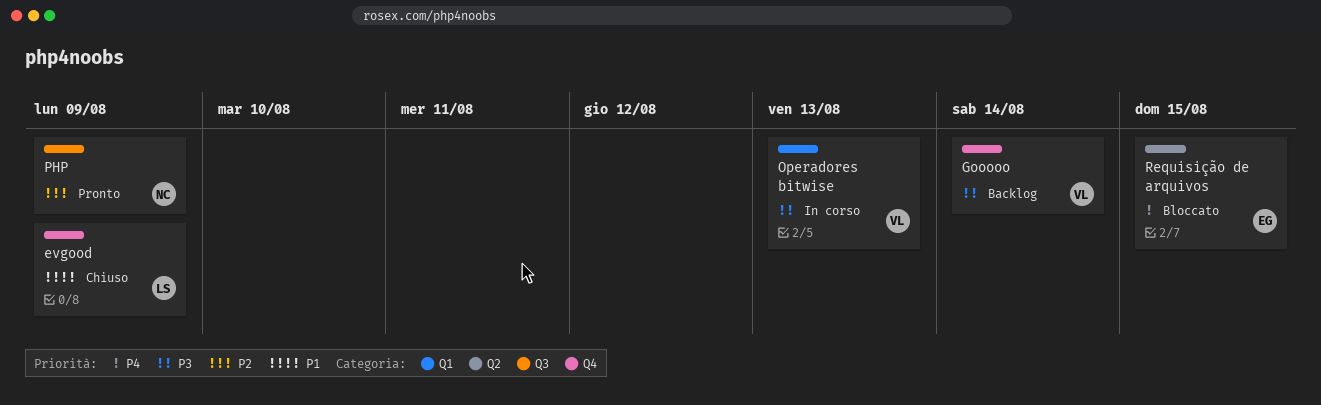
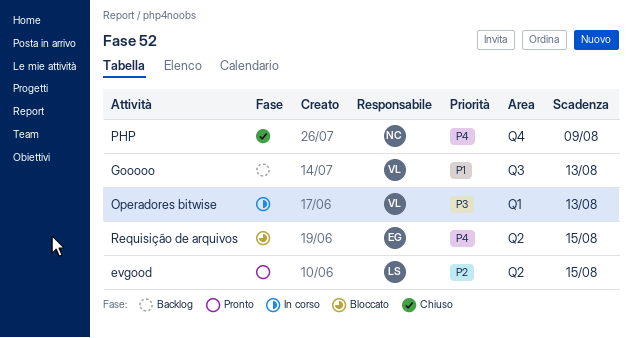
evgood, status: Chiuso -> Pronto
evgood, priority: P1 -> P2
evgood, label: Q4 -> Q2
evgood, due: Aug 9 -> Aug 15
Gooooo, priority: P3 -> P1
Gooooo, label: Q4 -> Q3
Gooooo, due: Aug 14 -> Aug 13
PHP, status: Pronto -> Chiuso
PHP, priority: P2 -> P4
PHP, label: Q3 -> Q4

